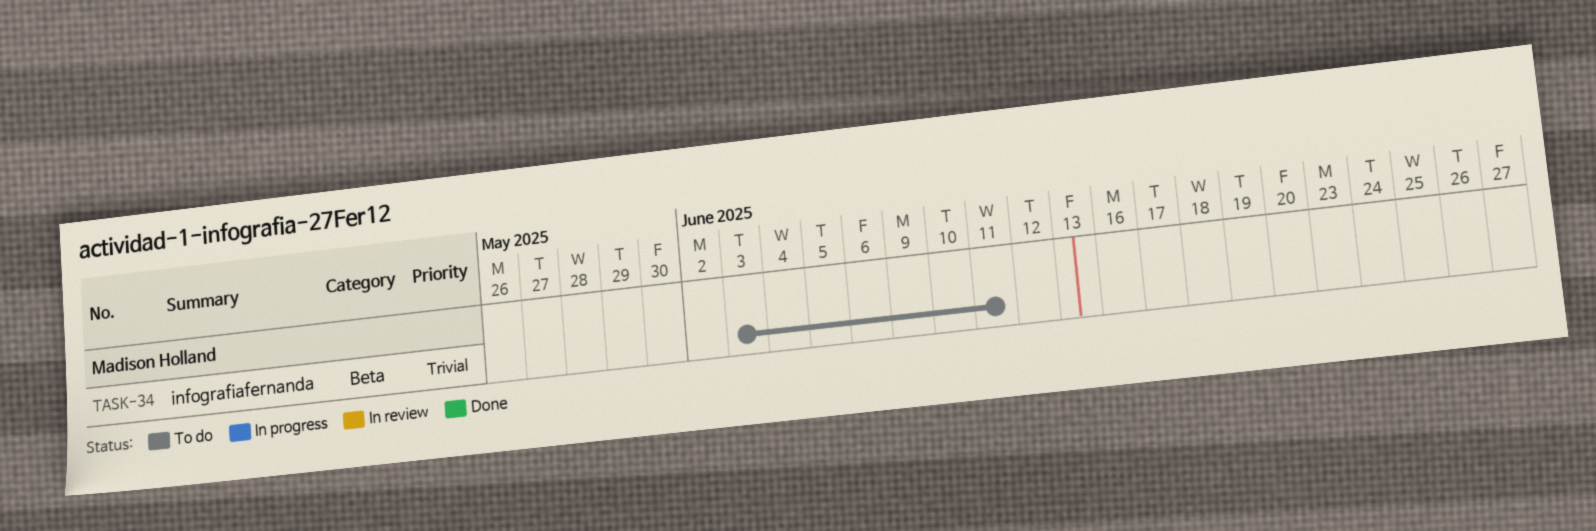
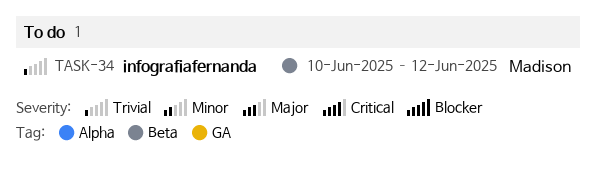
TASK-34, start: Jun 3 -> Jun 10
TASK-34, due: Jun 11 -> Jun 12

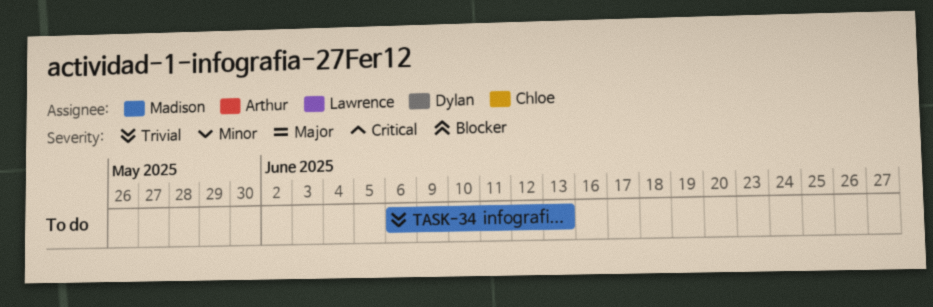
TASK-34, start: Jun 10 -> Jun 6
TASK-34, due: Jun 12 -> Jun 13

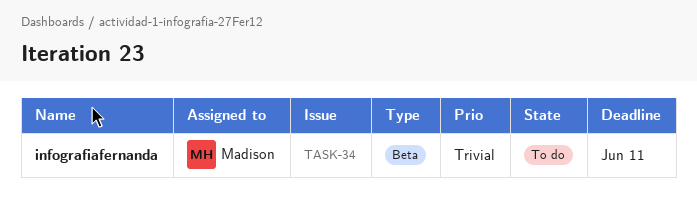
TASK-34, due: Jun 13 -> Jun 11

